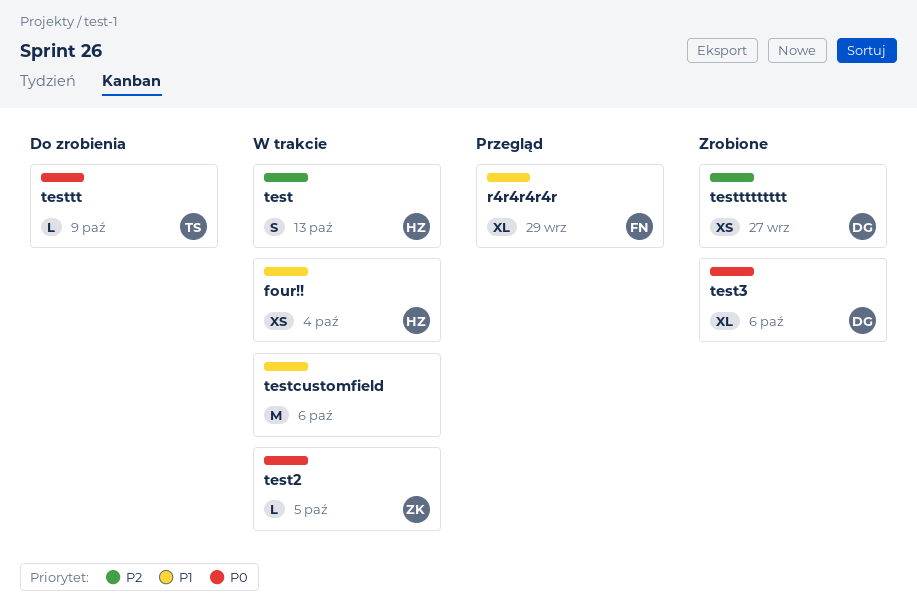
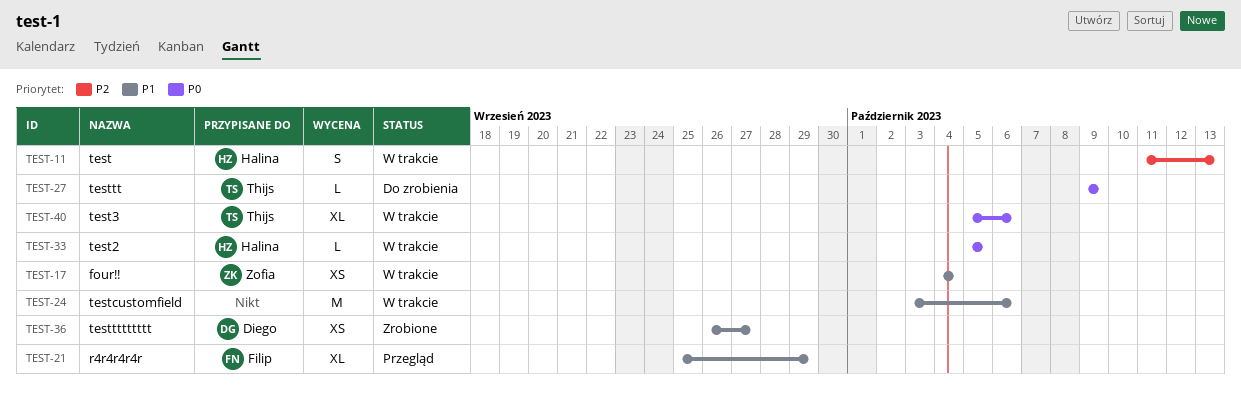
four!!, owner: Halina -> Zofia
test2, owner: Zofia -> Halina
test3, status: Zrobione -> W trakcie
test3, owner: Diego -> Thijs
testtttttttt, priority: P2 -> P1

